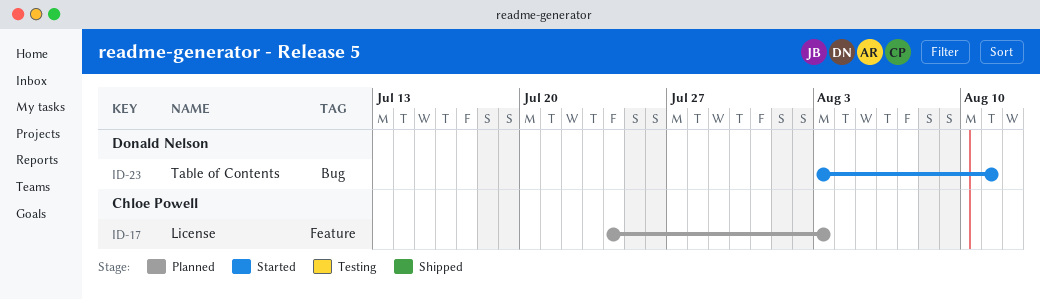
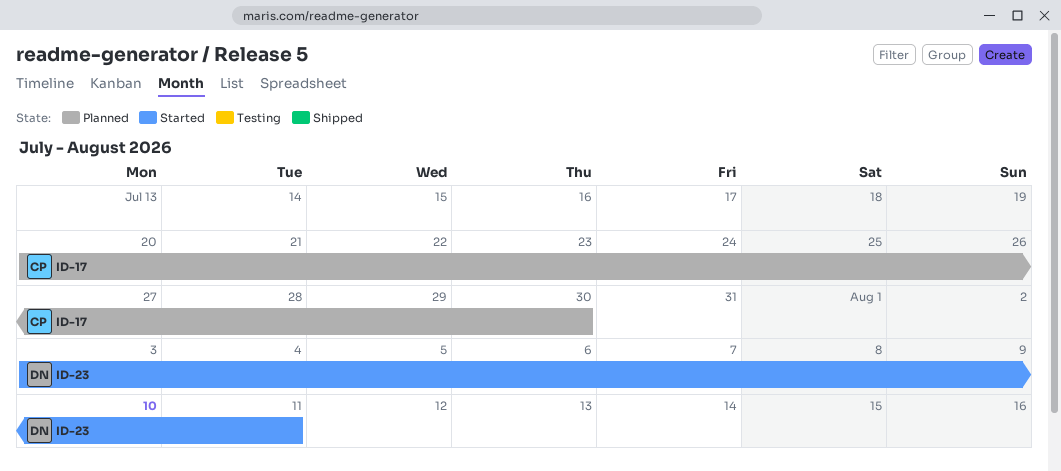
ID-17, start: Jul 24 -> Jul 20
ID-17, due: Aug 3 -> Jul 30

